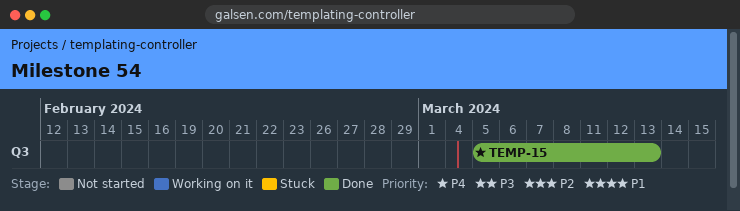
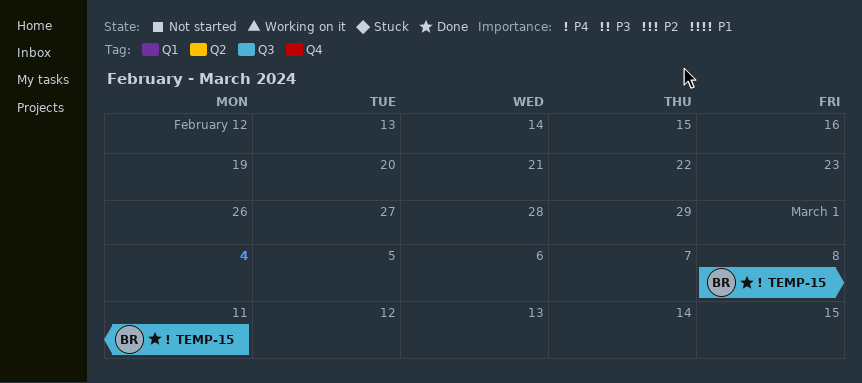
TEMP-15, start: Mar 5 -> Mar 8
TEMP-15, due: Mar 13 -> Mar 11

